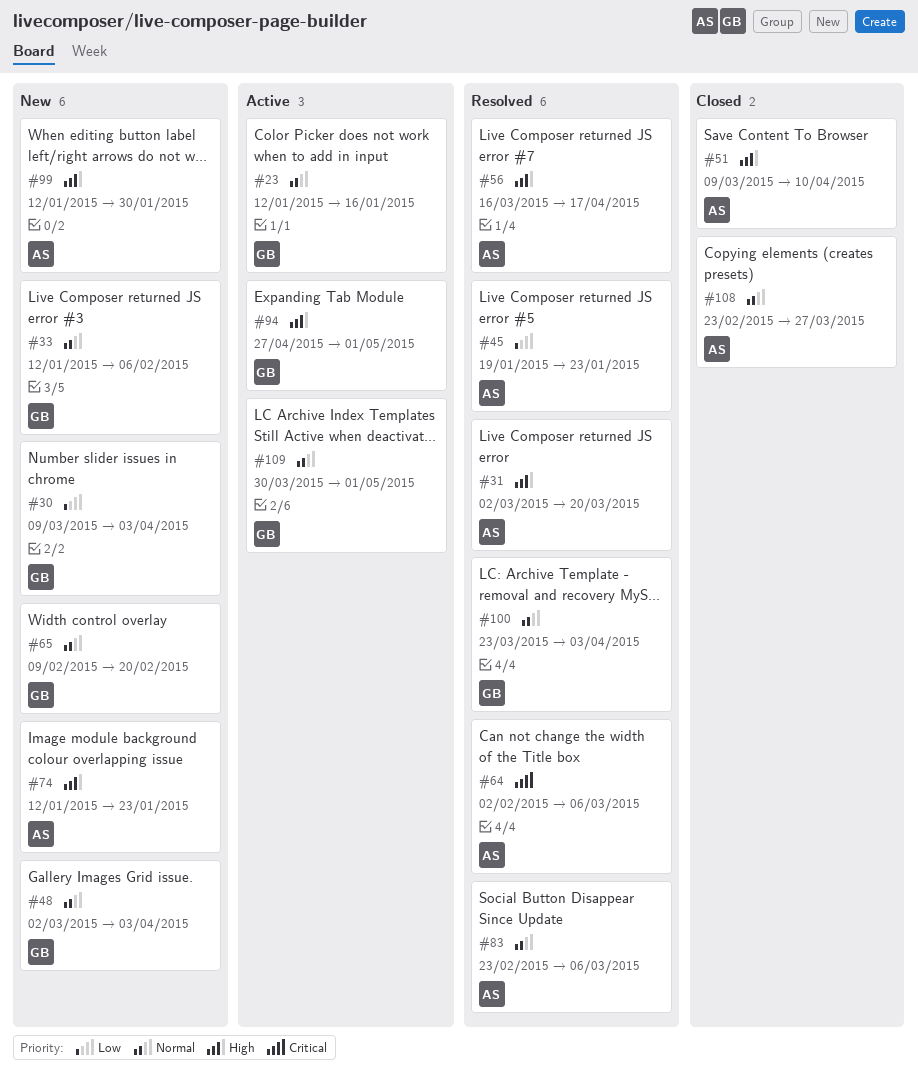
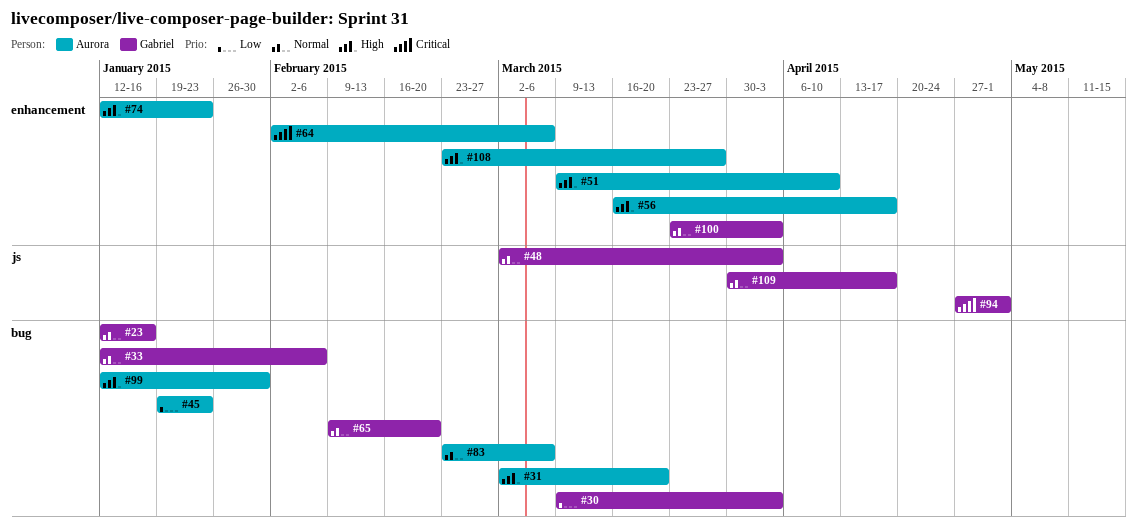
#94, priority: High -> Critical
#108, priority: Normal -> High
#109, due: May 1 -> Apr 17

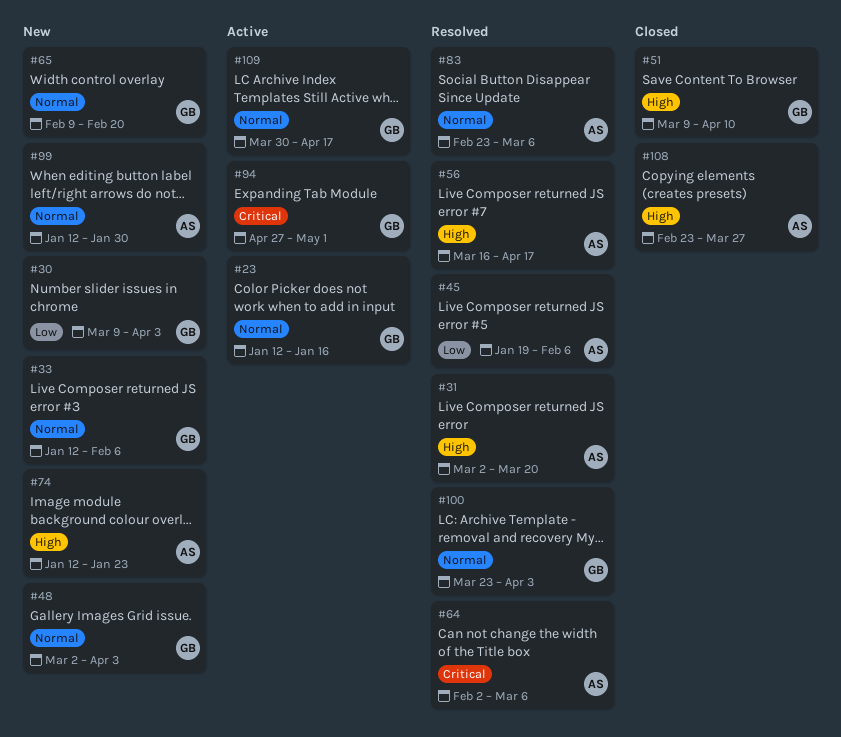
#45, due: Jan 23 -> Feb 6
#51, owner: Aurora -> Gabriel
#99, priority: High -> Normal

